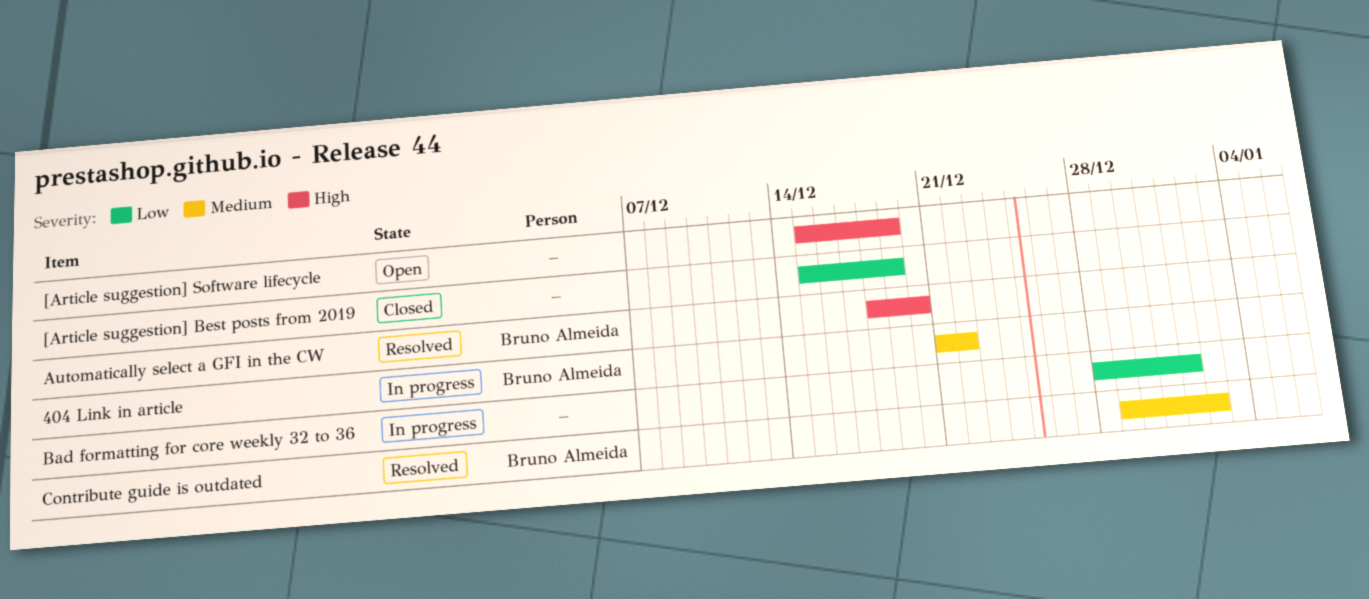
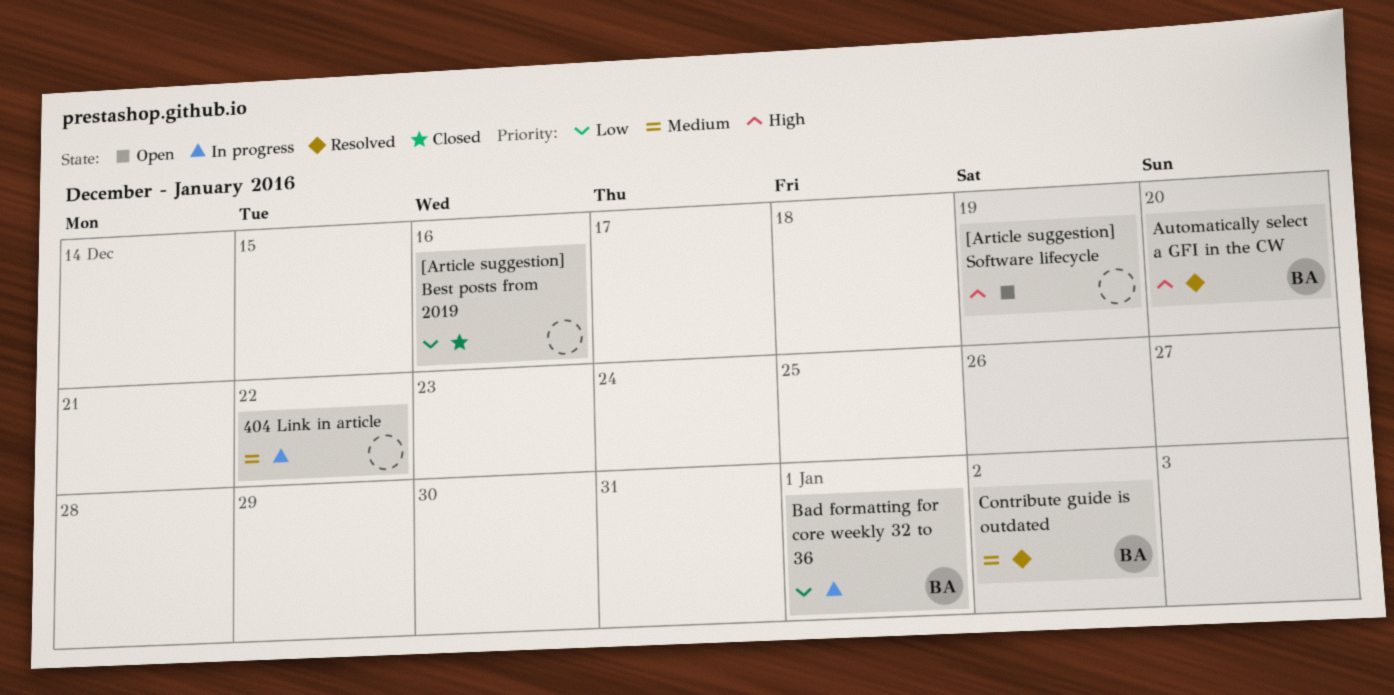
404 Link in article, owner: Bruno Almeida -> none
[Article suggestion] Best posts from 2019, due: Dec 19 -> Dec 16
Bad formatting for core weekly 32 to 36, owner: none -> Bruno Almeida

